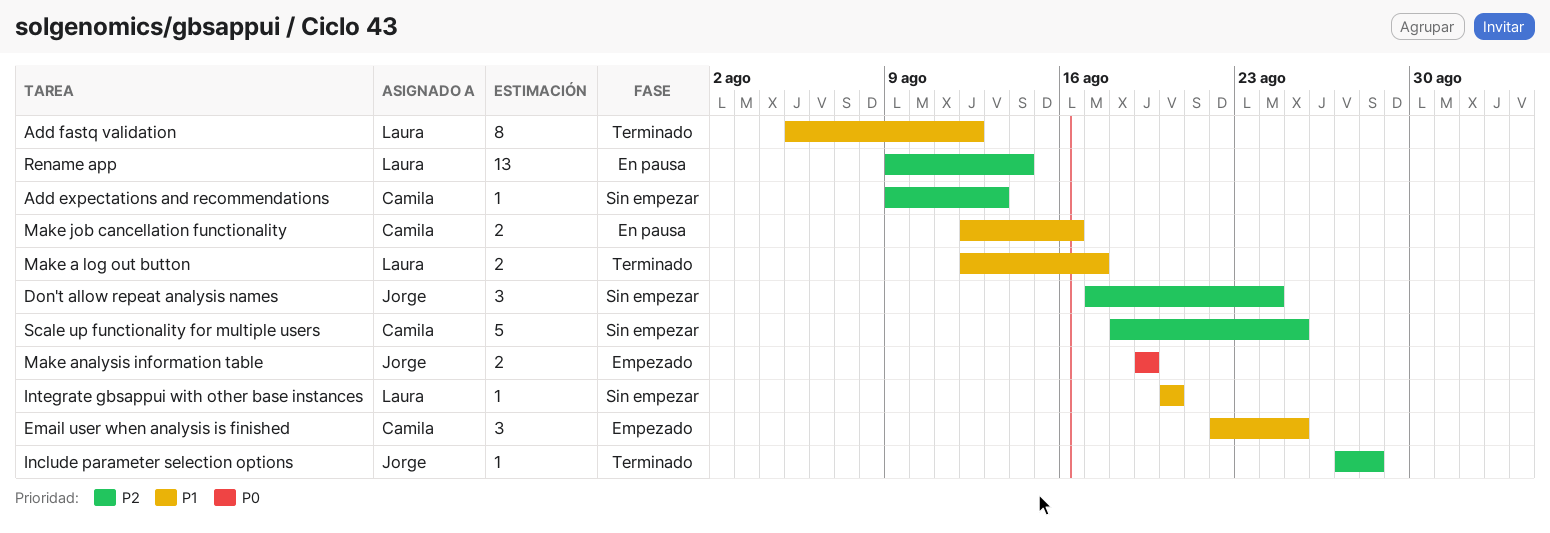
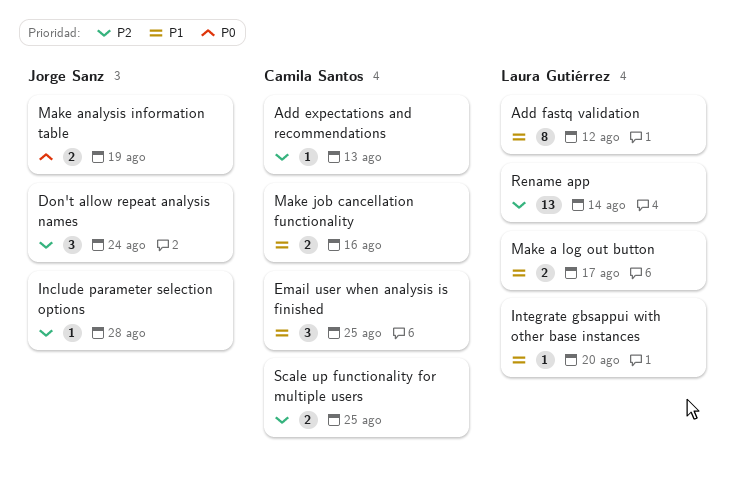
Scale up functionality for multiple users, estimate: 5 -> 2

